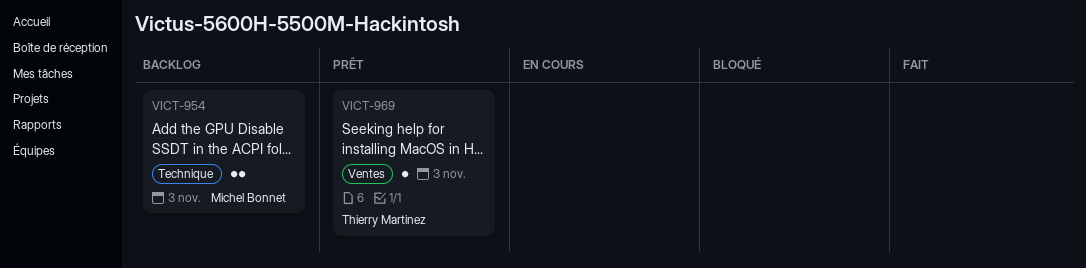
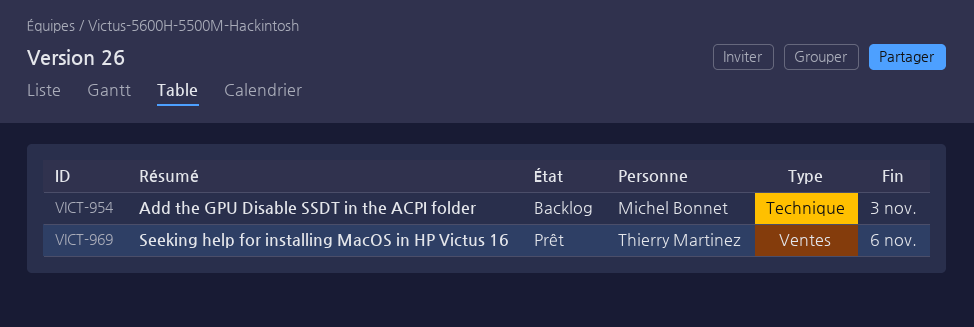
VICT-969, due: Nov 3 -> Nov 6

